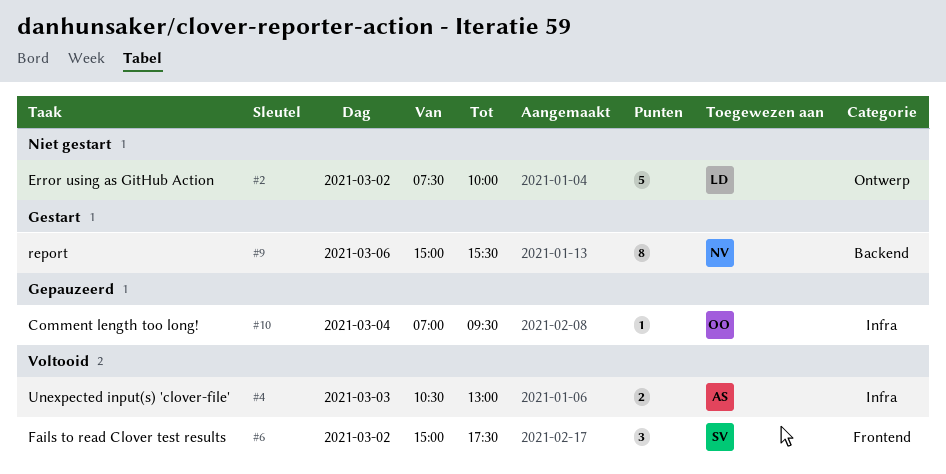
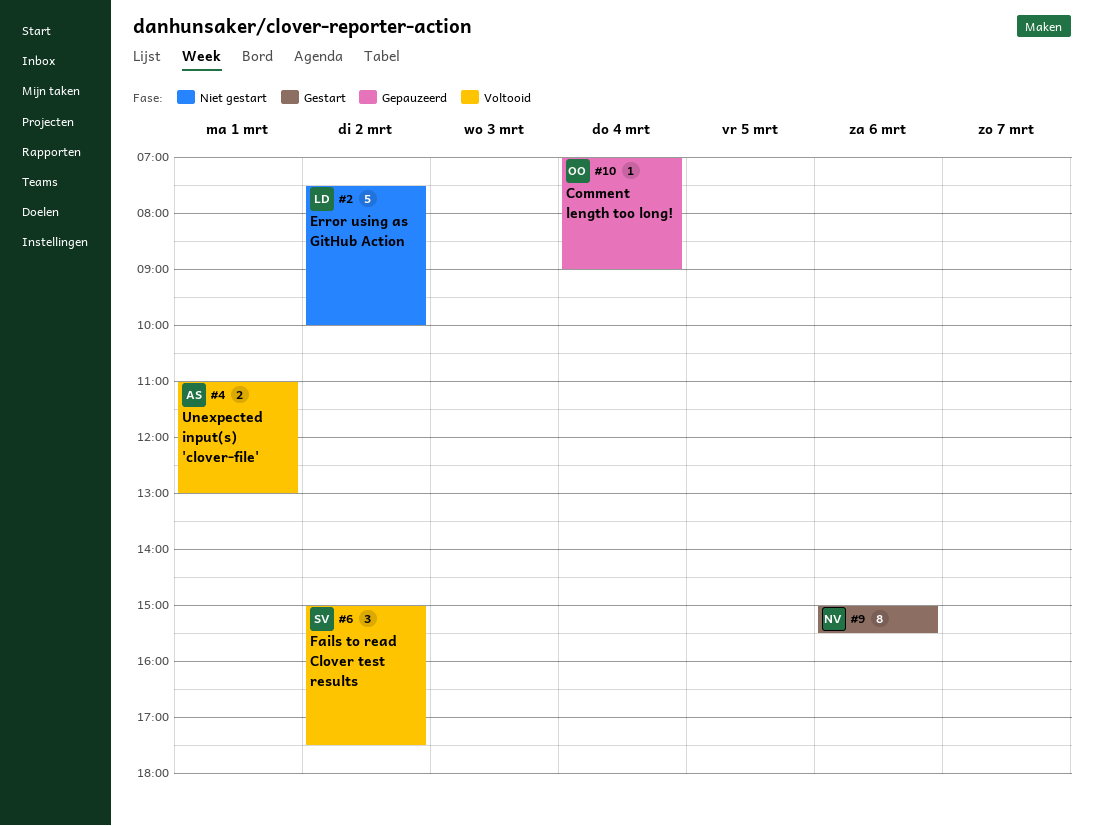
#4, day: Mar 3 -> Mar 1
#4, begins: 10:30 -> 11:00
#10, ends: 09:30 -> 09:00

